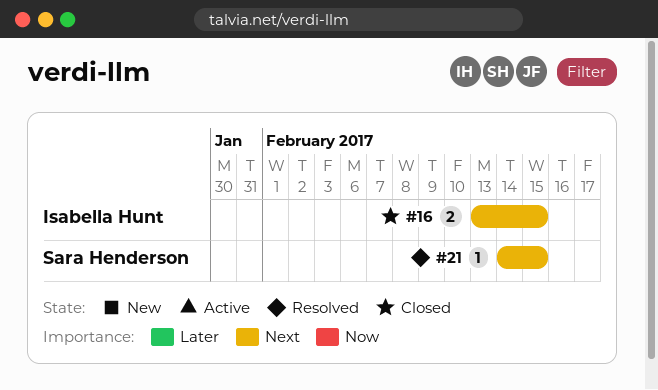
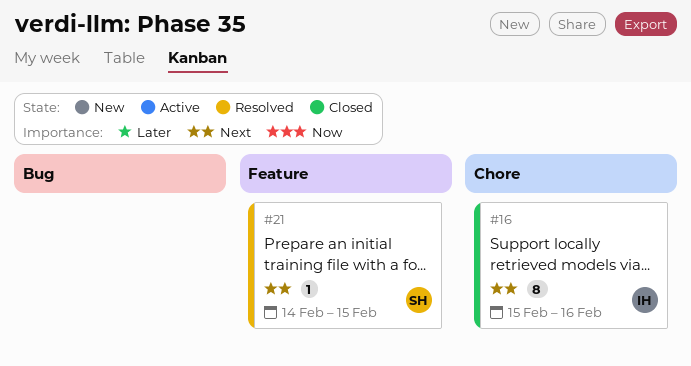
#16, estimate: 2 -> 8
#16, start: Feb 13 -> Feb 15
#16, due: Feb 15 -> Feb 16

